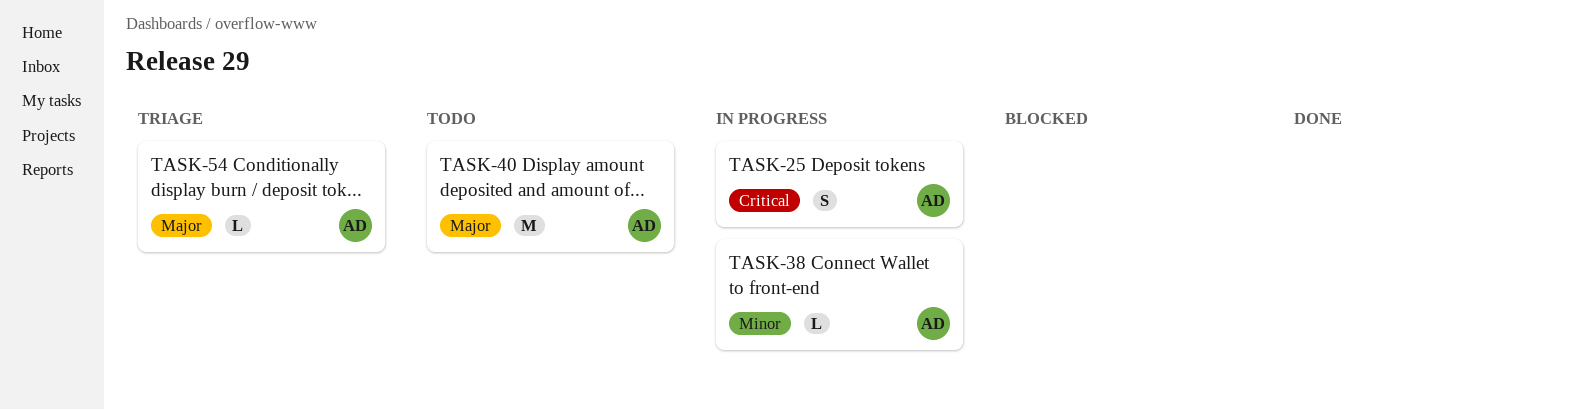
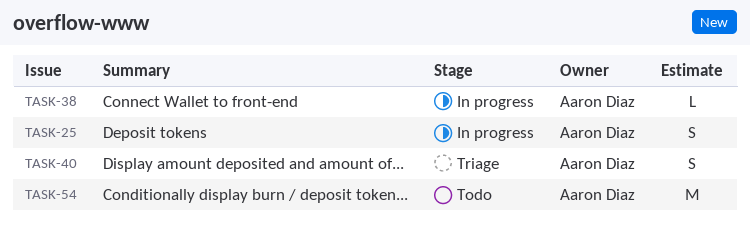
TASK-40, status: Todo -> Triage
TASK-40, estimate: M -> S
TASK-54, status: Triage -> Todo
TASK-54, estimate: L -> M

